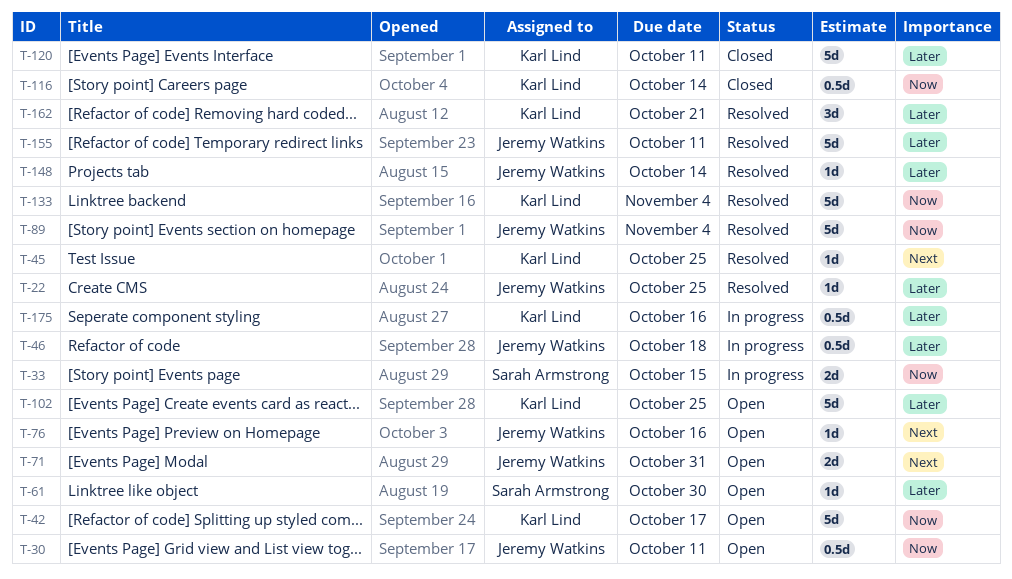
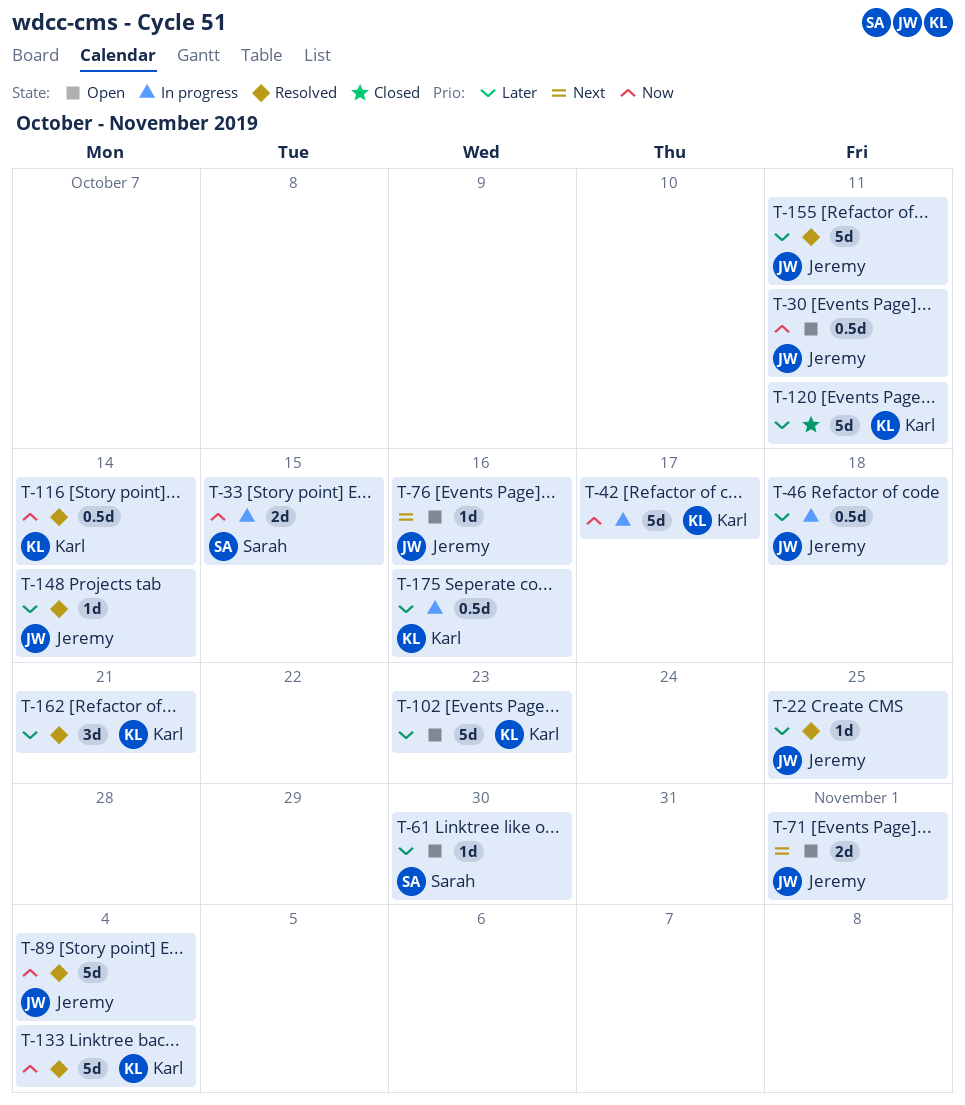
T-42, status: Open -> In progress
T-45: present -> none
T-71, due: Oct 31 -> Nov 1
T-102, due: Oct 25 -> Oct 23
T-116, status: Closed -> Resolved

